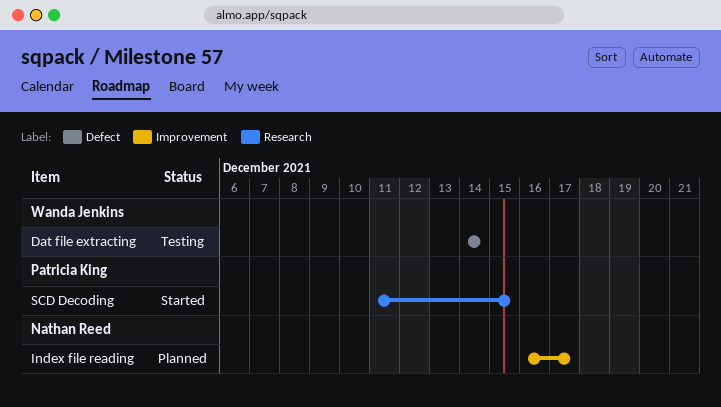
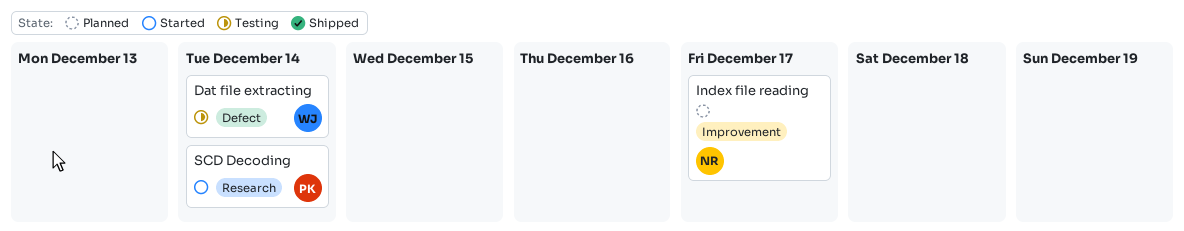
SCD Decoding, due: Dec 15 -> Dec 14

